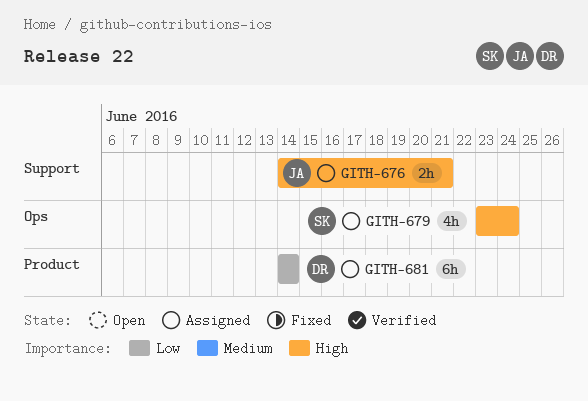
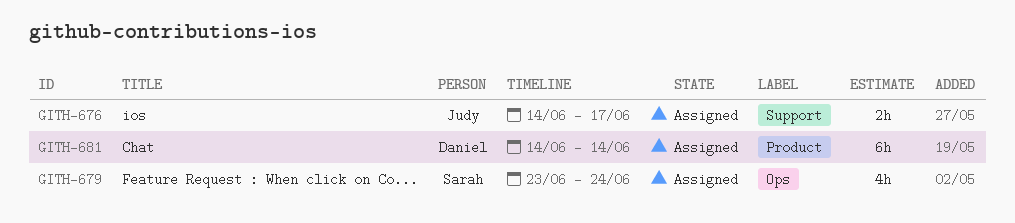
GITH-676, due: Jun 21 -> Jun 17

